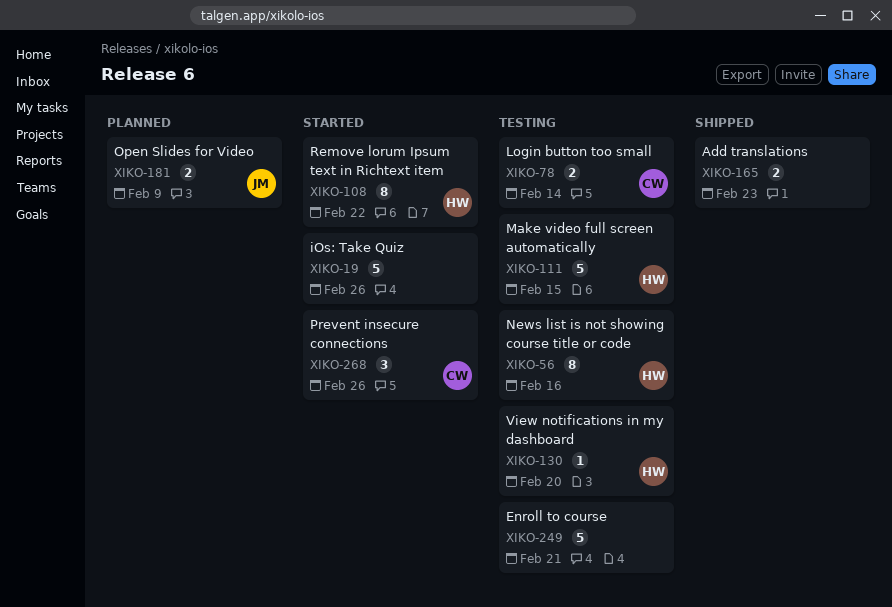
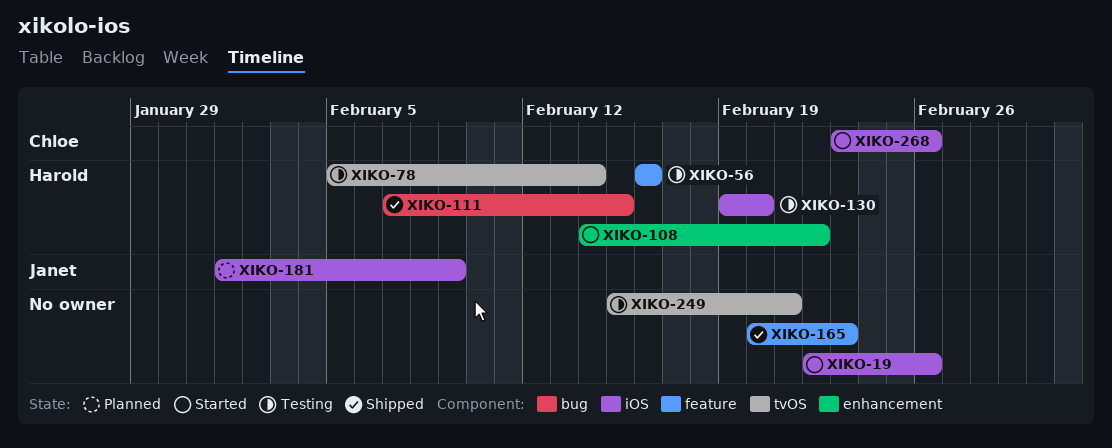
XIKO-78, owner: Chloe -> Harold
XIKO-111, status: Testing -> Shipped

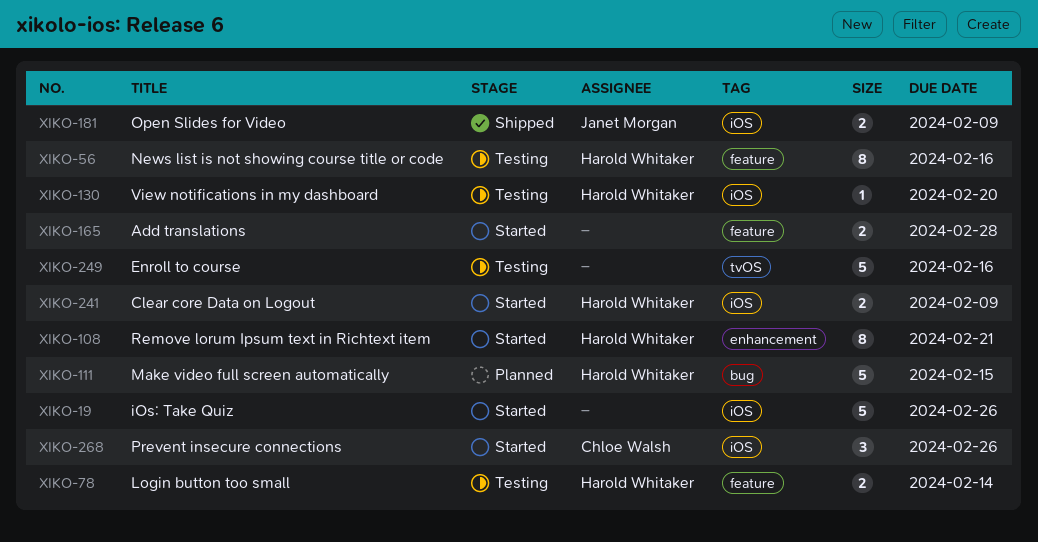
XIKO-78, label: tvOS -> feature
XIKO-108, due: Feb 22 -> Feb 21
XIKO-111, status: Shipped -> Planned
XIKO-165, status: Shipped -> Started
XIKO-165, due: Feb 23 -> Feb 28
XIKO-181, status: Planned -> Shipped
XIKO-241: none -> present
XIKO-249, due: Feb 21 -> Feb 16

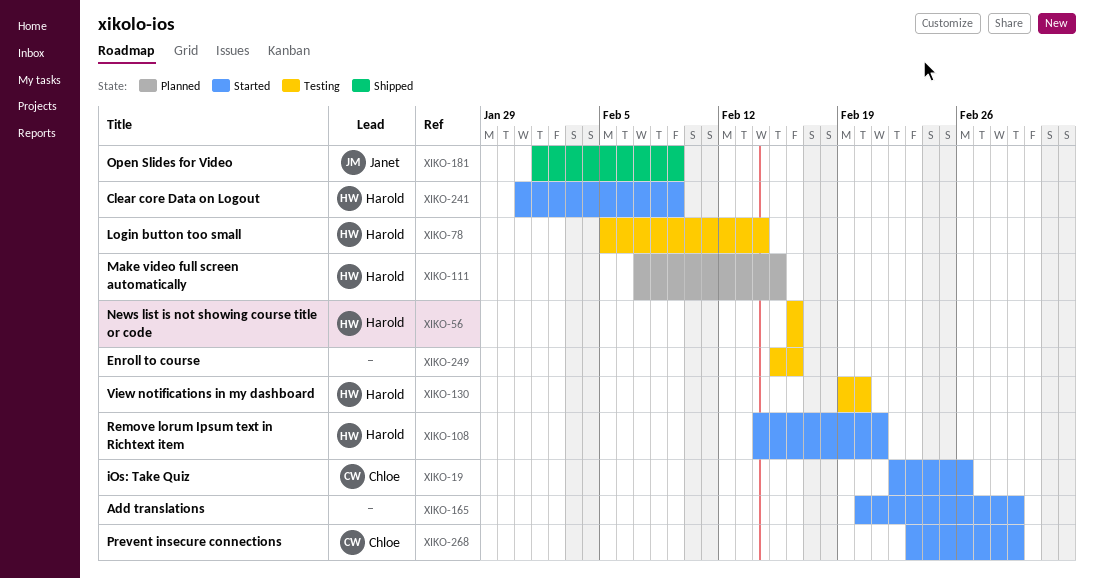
XIKO-19, owner: none -> Chloe Walsh
XIKO-165, due: Feb 28 -> Feb 29
XIKO-268, due: Feb 26 -> Feb 29

